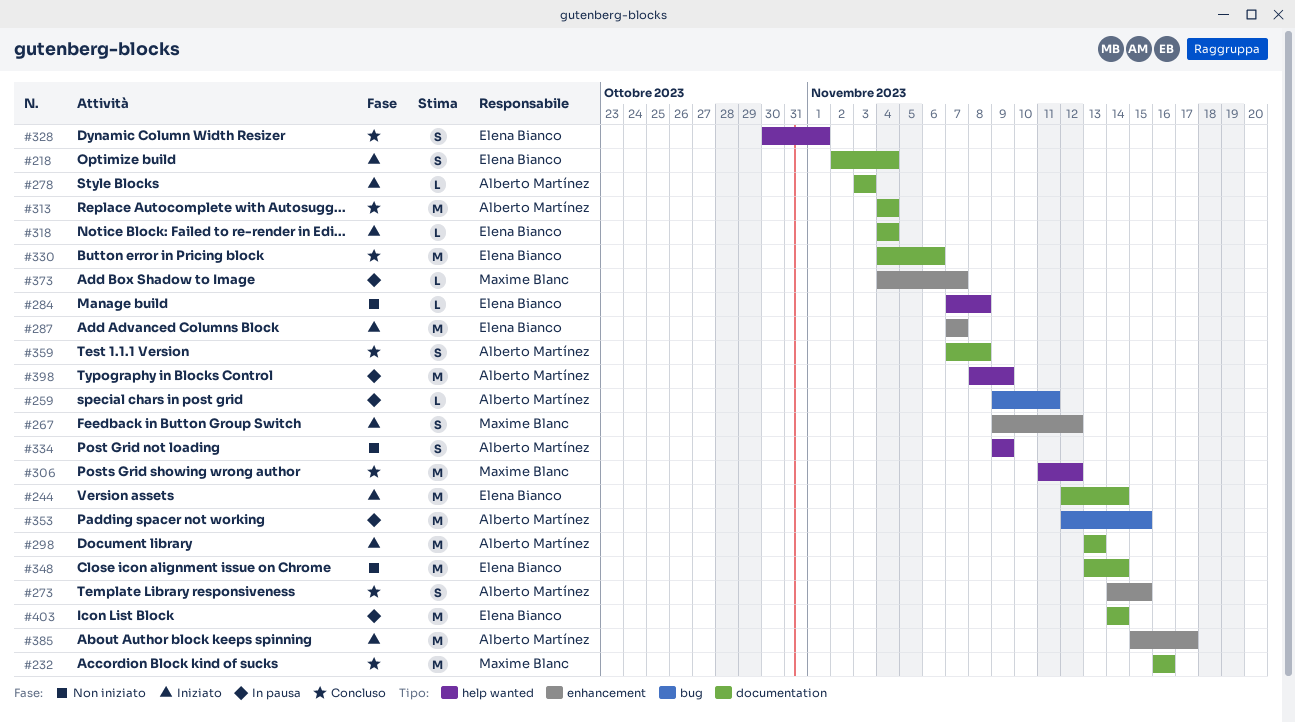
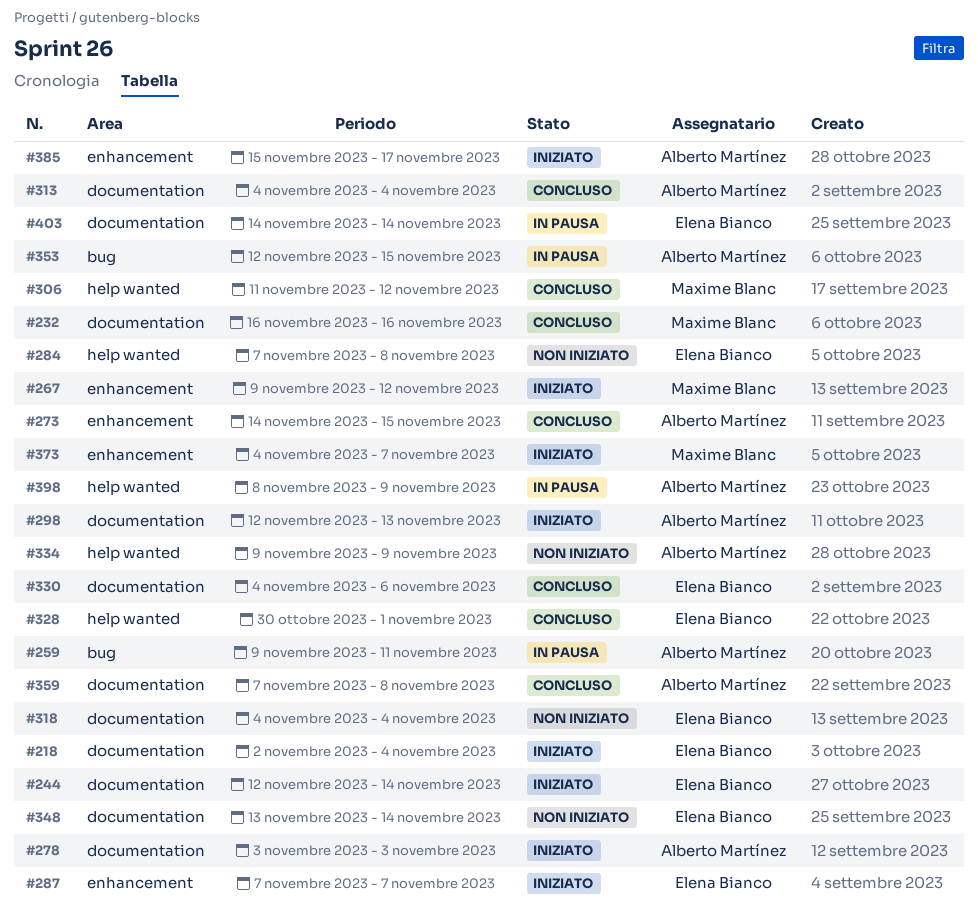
#298, start: Nov 13 -> Nov 12
#318, status: Iniziato -> Non iniziato
#373, status: In pausa -> Iniziato

